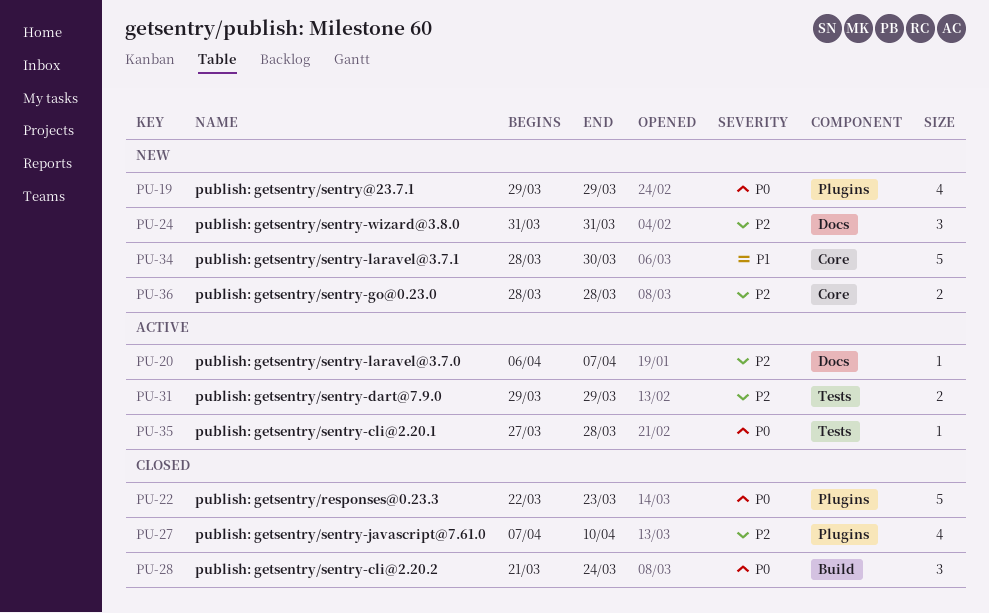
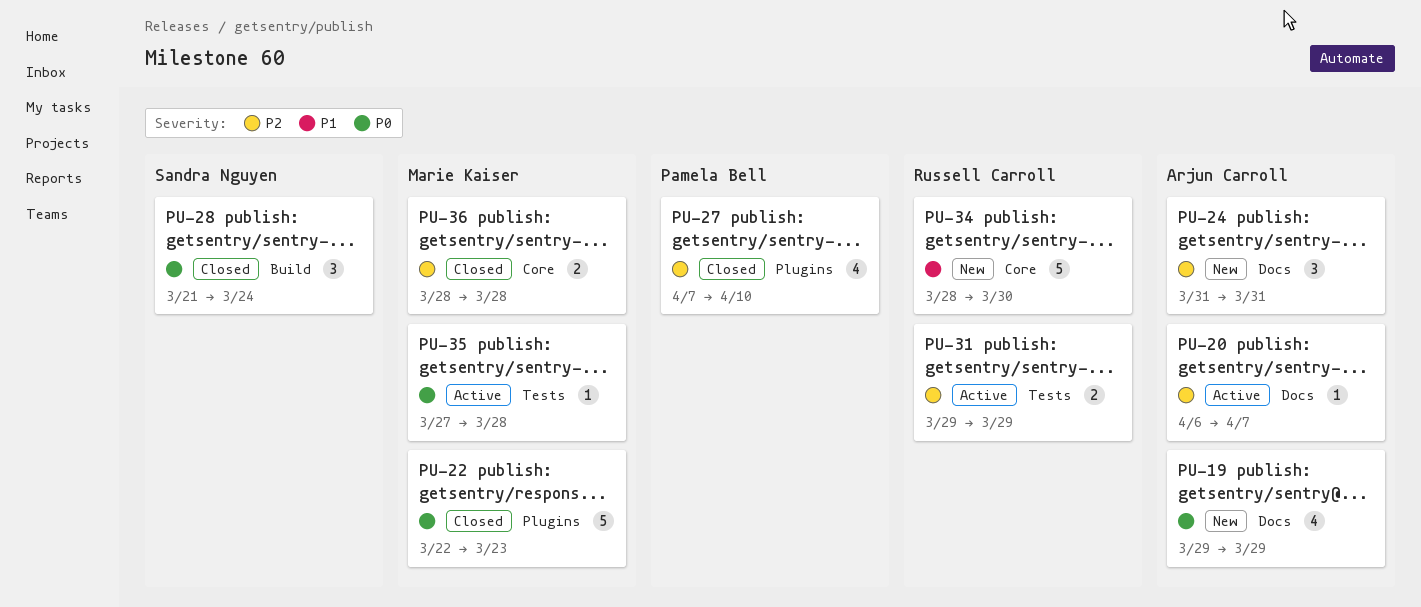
PU-19, label: Plugins -> Docs
PU-36, status: New -> Closed

